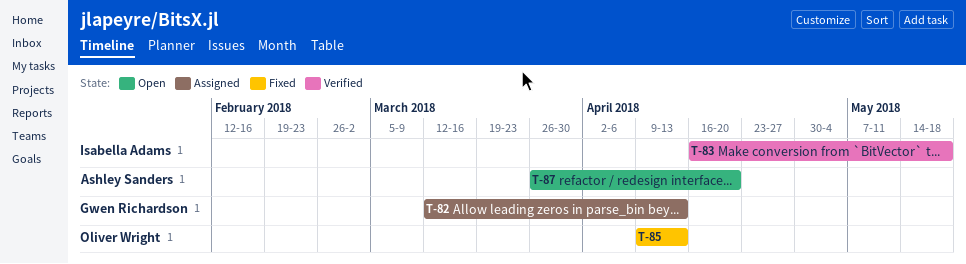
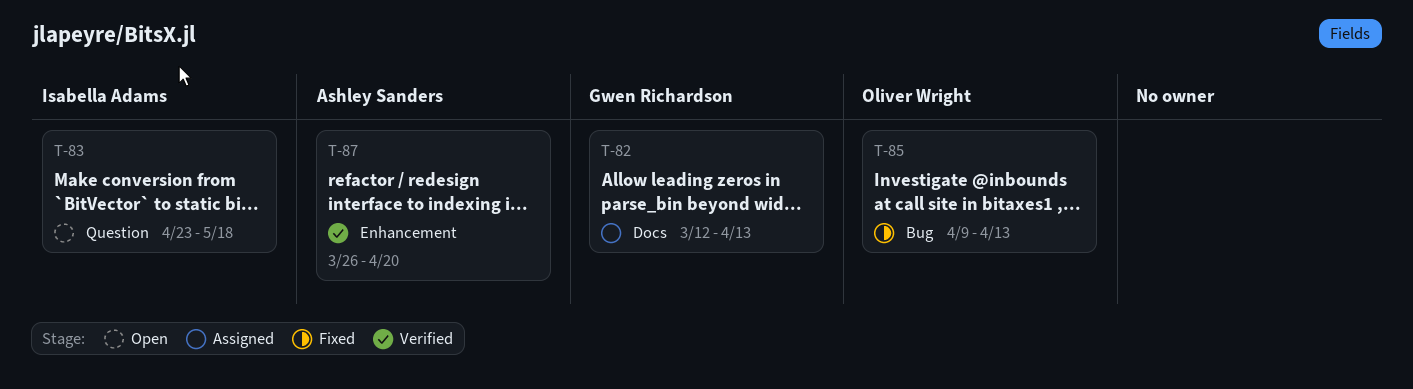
T-83, status: Verified -> Open
T-83, start: Apr 16 -> Apr 23
T-87, status: Open -> Verified

